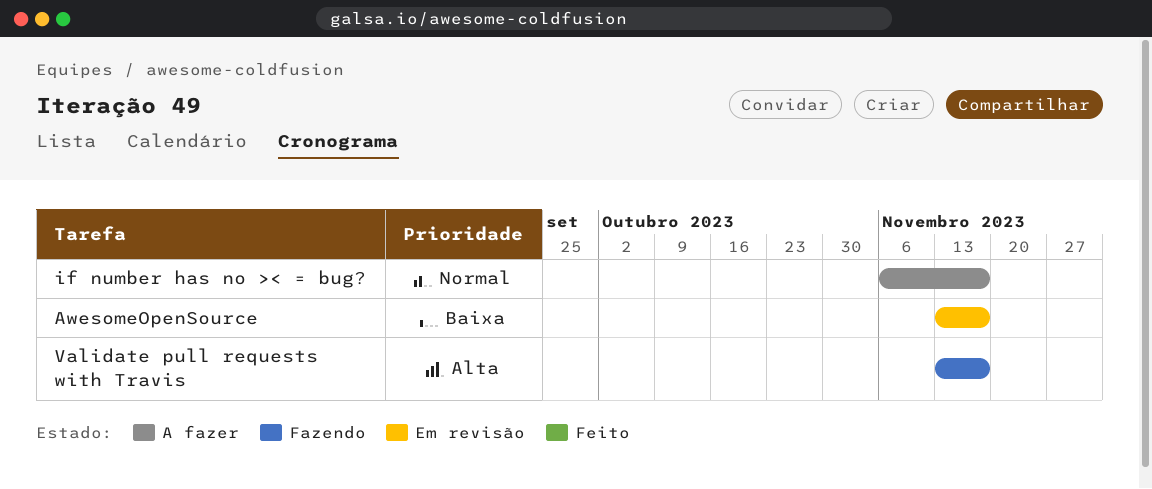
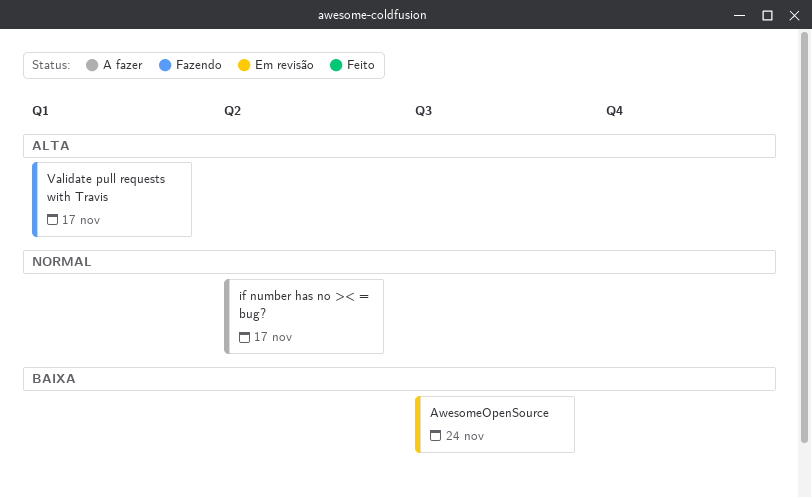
AwesomeOpenSource, due: Nov 17 -> Nov 24

